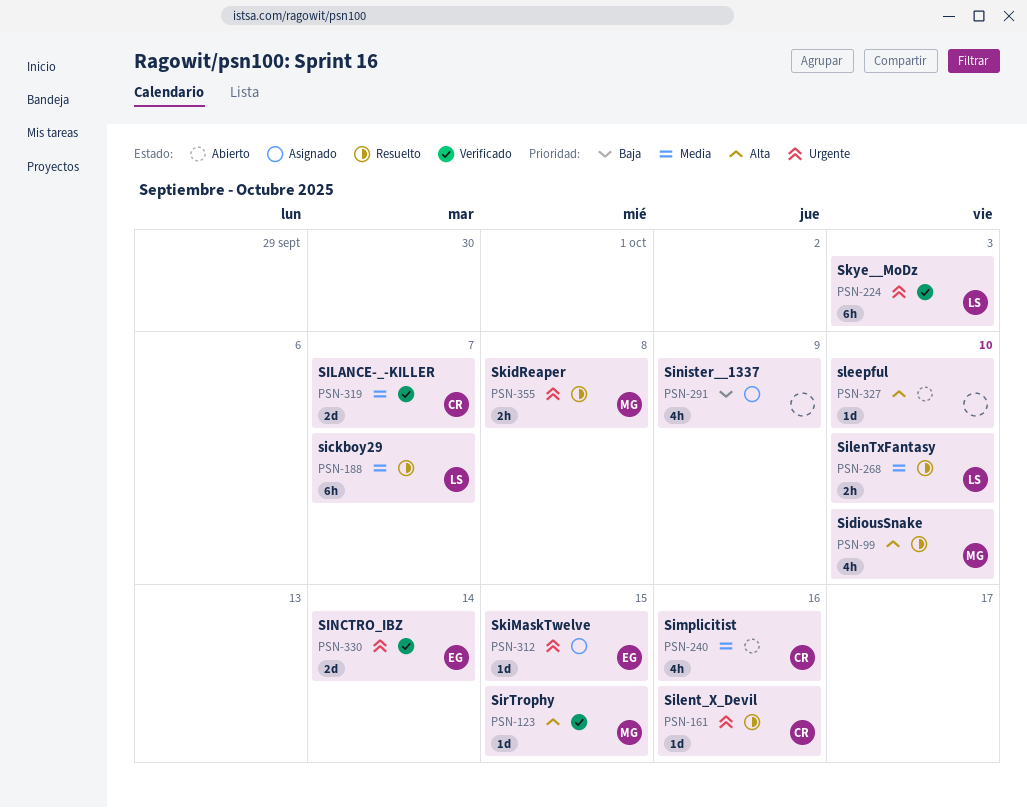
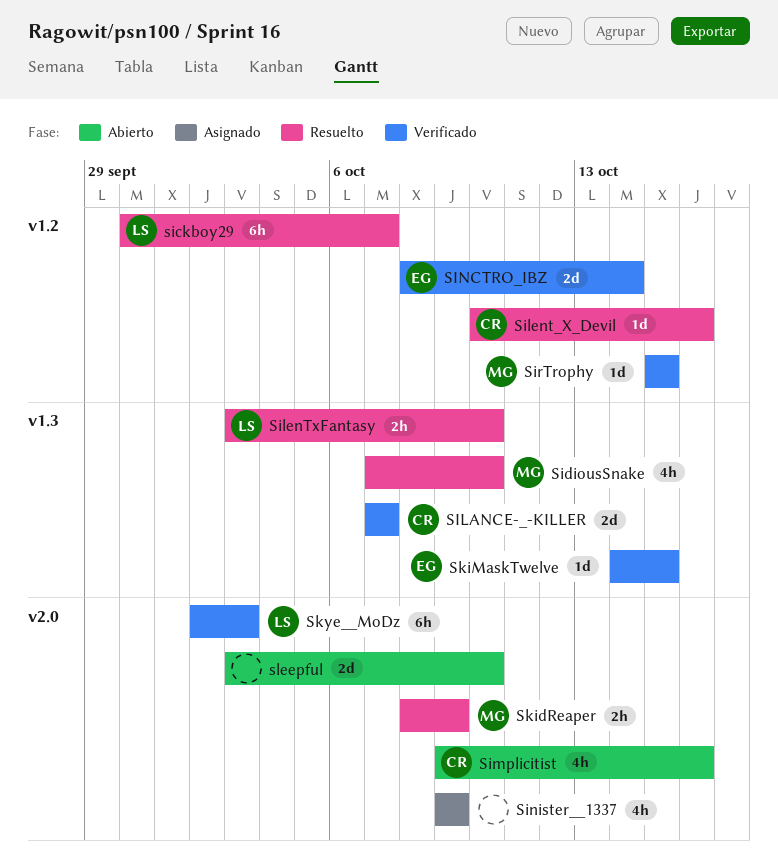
SkidReaper, due: Oct 8 -> Oct 9
SkiMaskTwelve, status: Asignado -> Verificado
sleepful, estimate: 1d -> 2d

